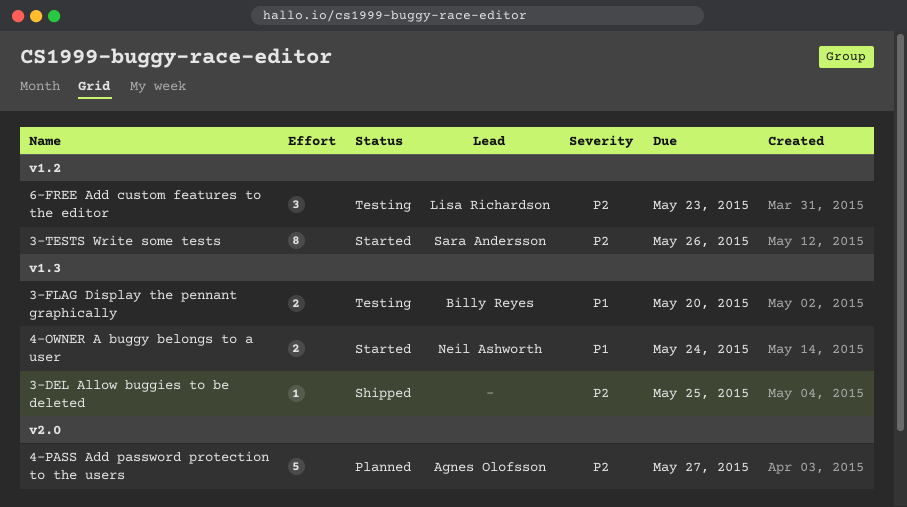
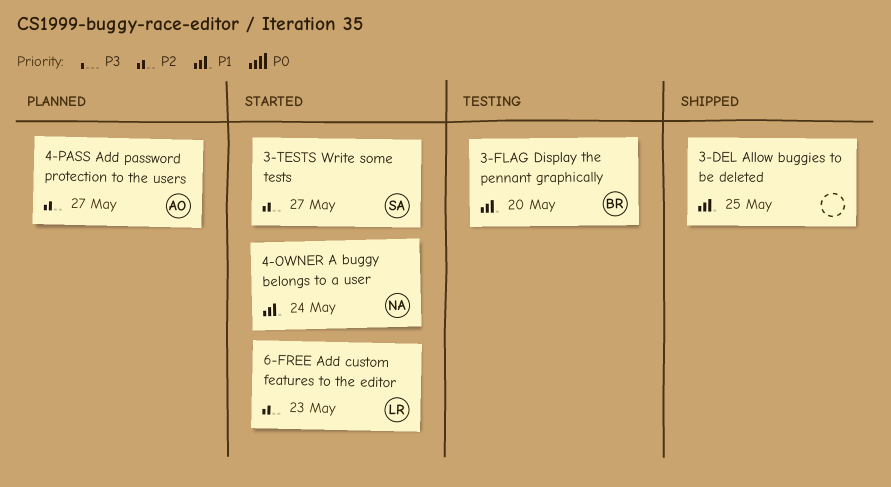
3-DEL Allow buggies to be deleted, priority: P2 -> P1
3-TESTS Write some tests, due: May 26 -> May 27
6-FREE Add custom features to the editor, status: Testing -> Started

